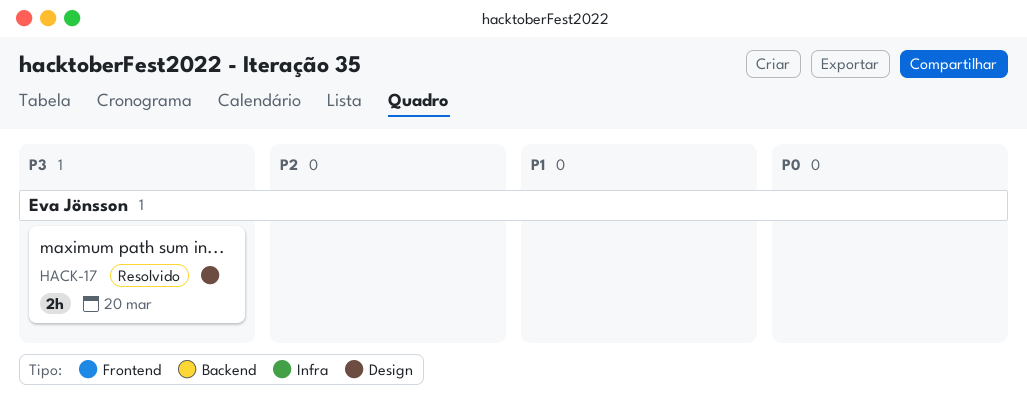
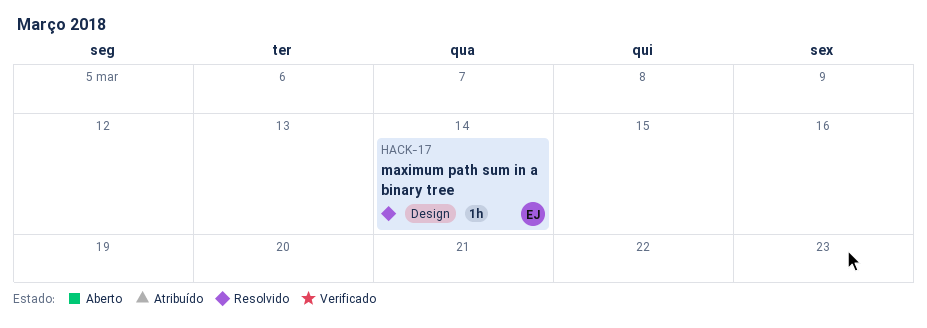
HACK-17, estimate: 2h -> 1h
HACK-17, due: Mar 20 -> Mar 14

